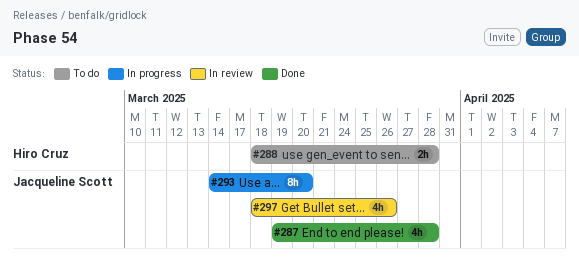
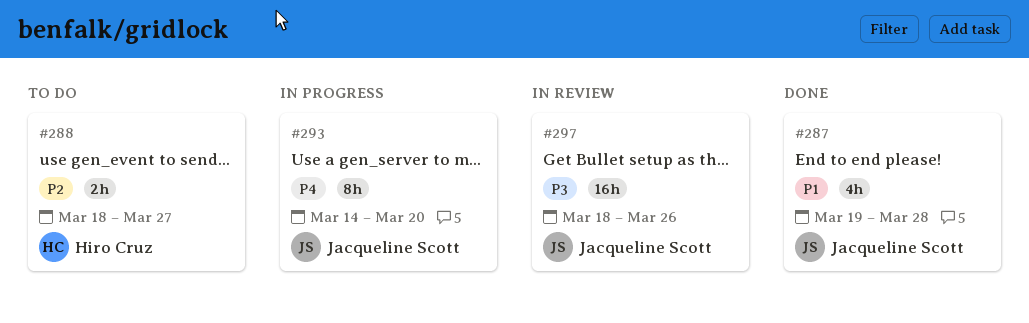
#288, due: Mar 28 -> Mar 27
#297, estimate: 4h -> 16h

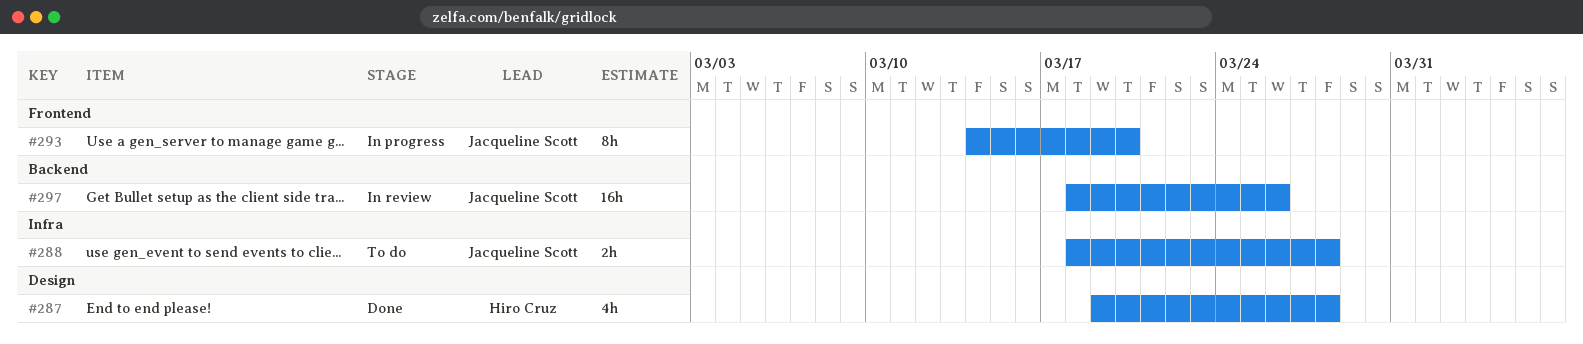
#287, owner: Jacqueline Scott -> Hiro Cruz
#288, owner: Hiro Cruz -> Jacqueline Scott
#288, due: Mar 27 -> Mar 28

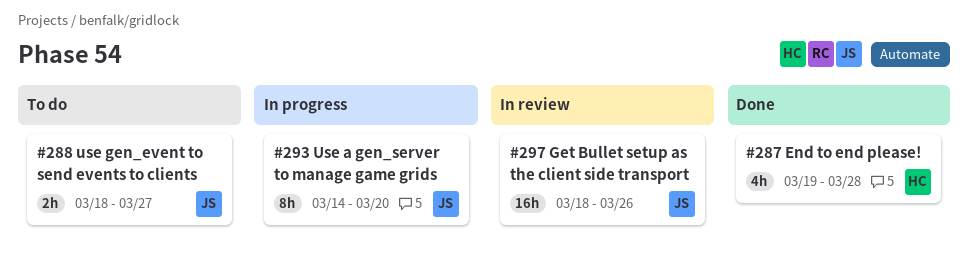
#288, due: Mar 28 -> Mar 27

